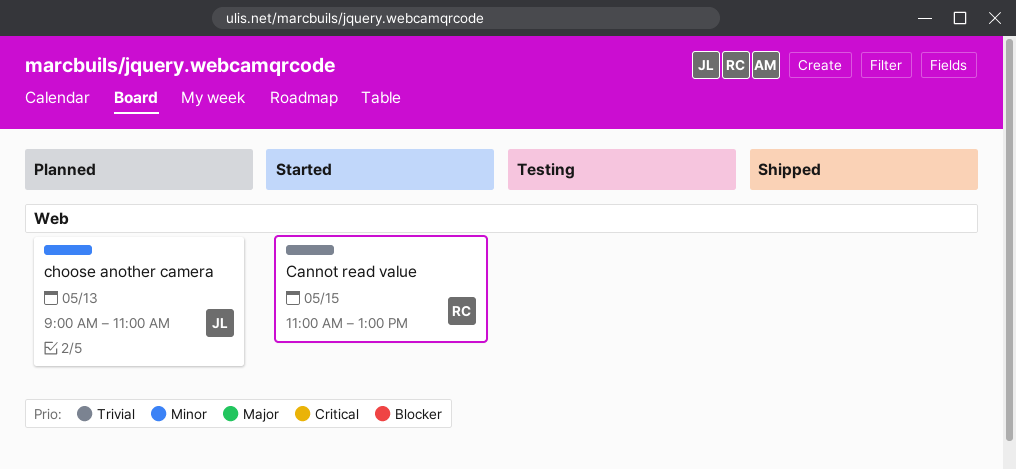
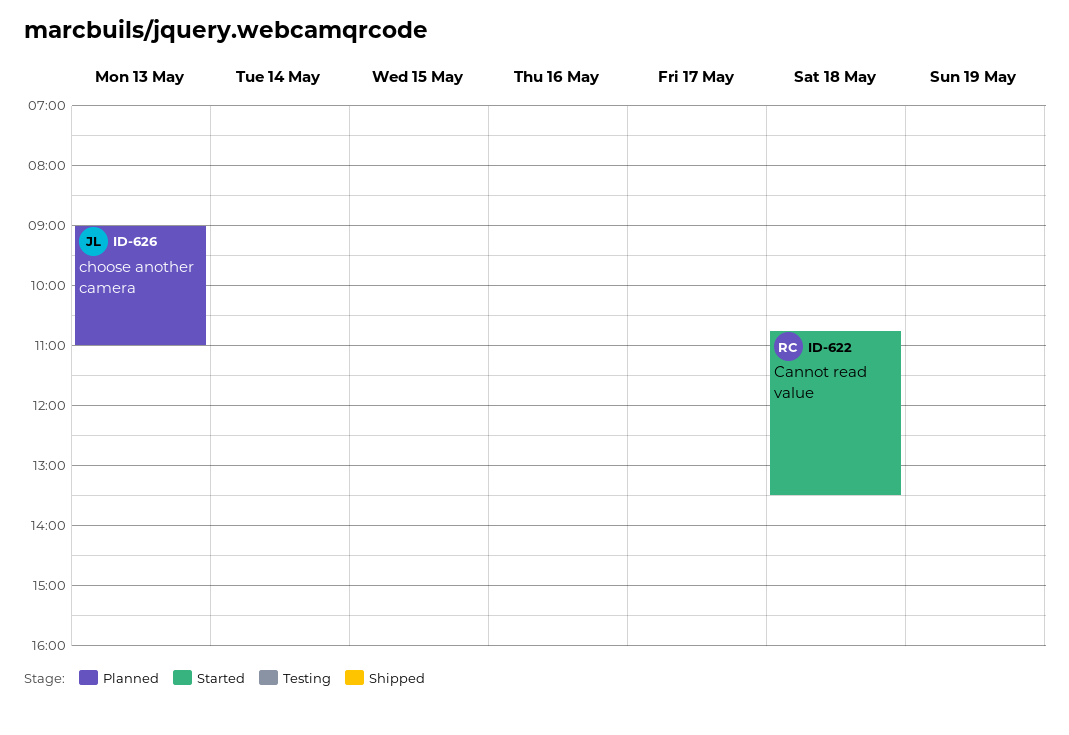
Cannot read value, day: May 15 -> May 18
Cannot read value, begins: 11:00 -> 10:45
Cannot read value, ends: 13:00 -> 13:30

